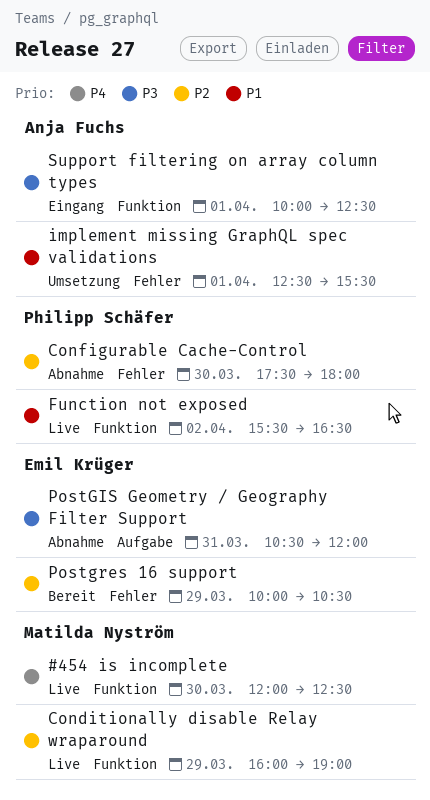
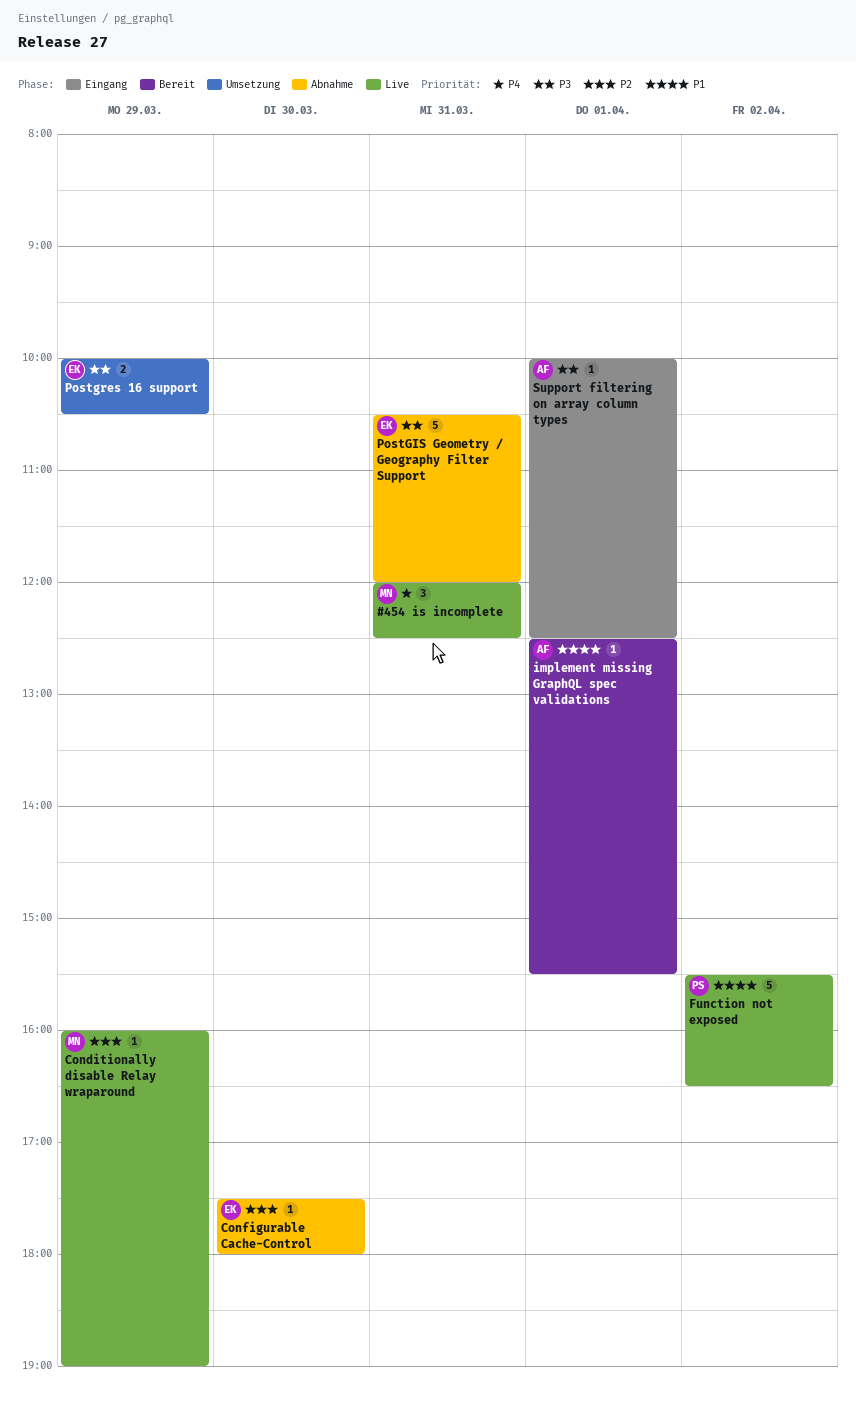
#454 is incomplete, day: Mar 30 -> Mar 31
Configurable Cache-Control, owner: Philipp Schäfer -> Emil Krüger
implement missing GraphQL spec validations, status: Umsetzung -> Bereit
Postgres 16 support, status: Bereit -> Umsetzung
Postgres 16 support, priority: P2 -> P3

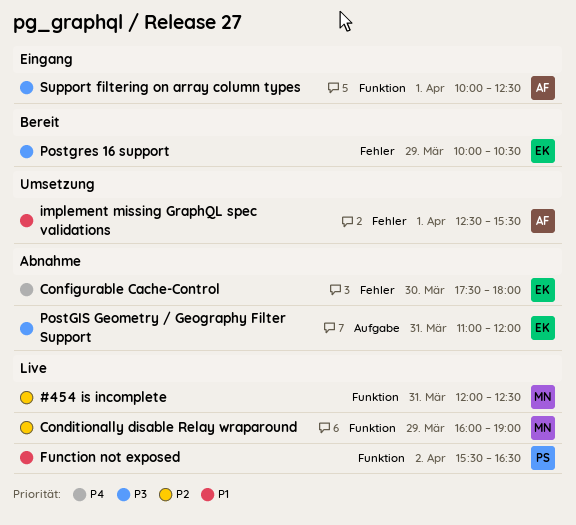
#454 is incomplete, priority: P4 -> P2
Configurable Cache-Control, priority: P2 -> P4
implement missing GraphQL spec validations, status: Bereit -> Umsetzung
PostGIS Geometry / Geography Filter Support, begins: 10:30 -> 11:00
Postgres 16 support, status: Umsetzung -> Bereit

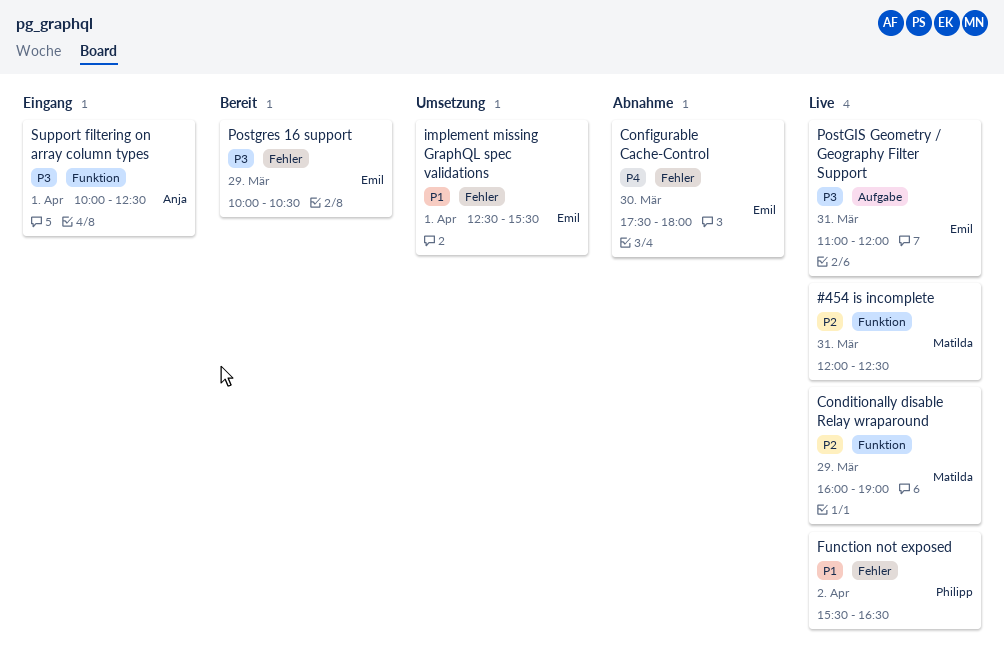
Function not exposed, label: Funktion -> Fehler
implement missing GraphQL spec validations, owner: Anja -> Emil
PostGIS Geometry / Geography Filter Support, status: Abnahme -> Live

